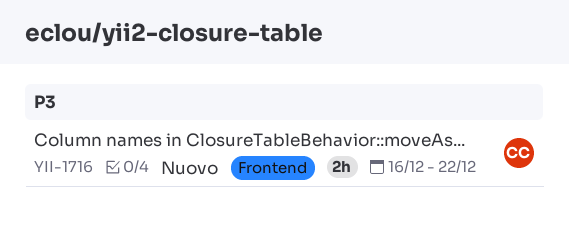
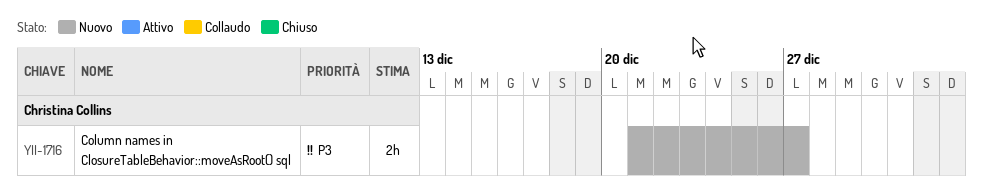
YII-1716, start: Dec 16 -> Dec 21
YII-1716, due: Dec 22 -> Dec 27

